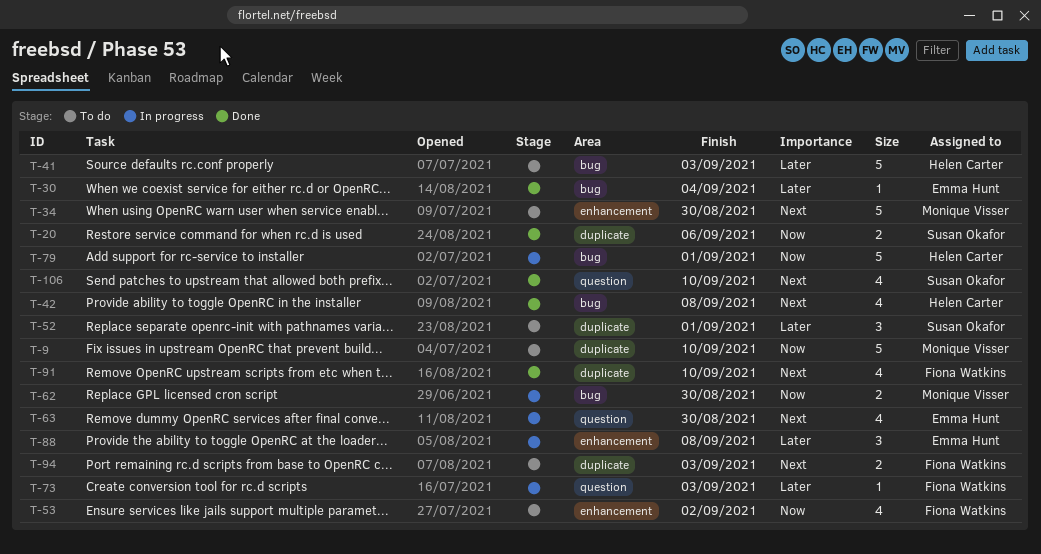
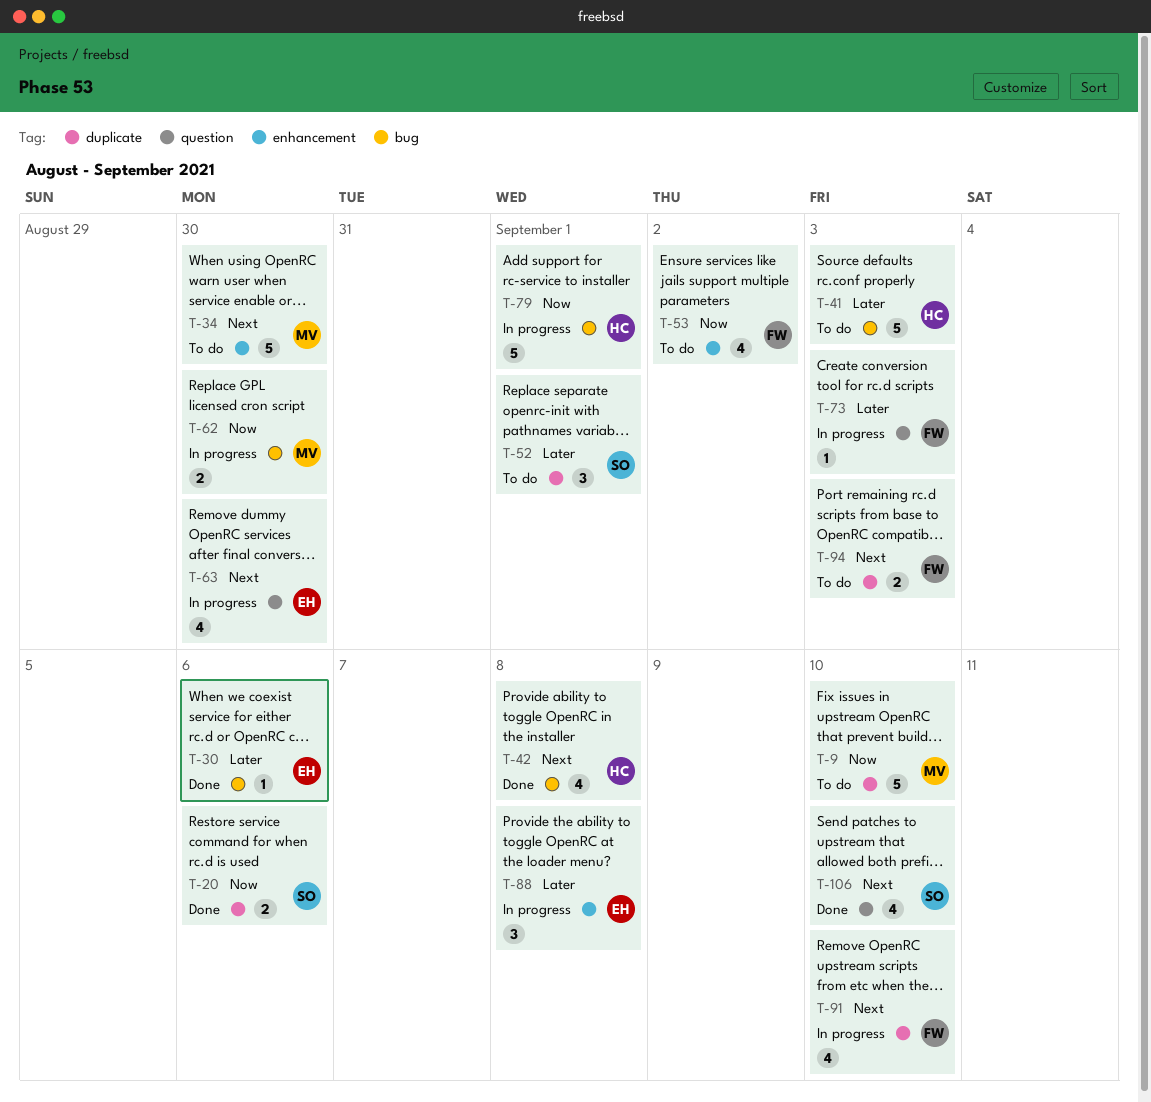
T-30, due: Sep 4 -> Sep 6
T-91, status: Done -> In progress

